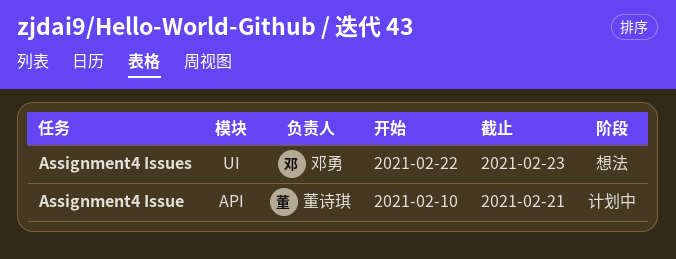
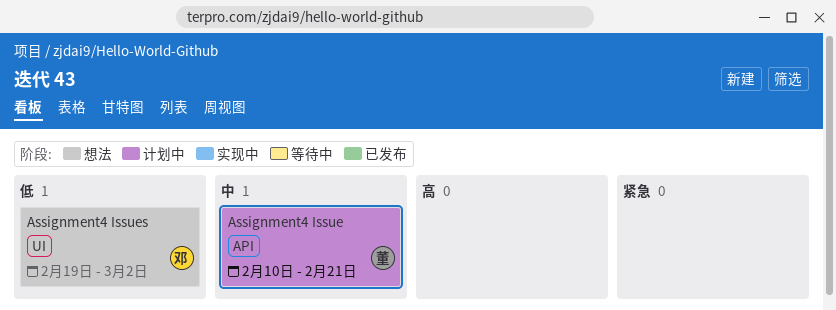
Assignment4 Issues, start: Feb 22 -> Feb 19
Assignment4 Issues, due: Feb 23 -> Mar 2

